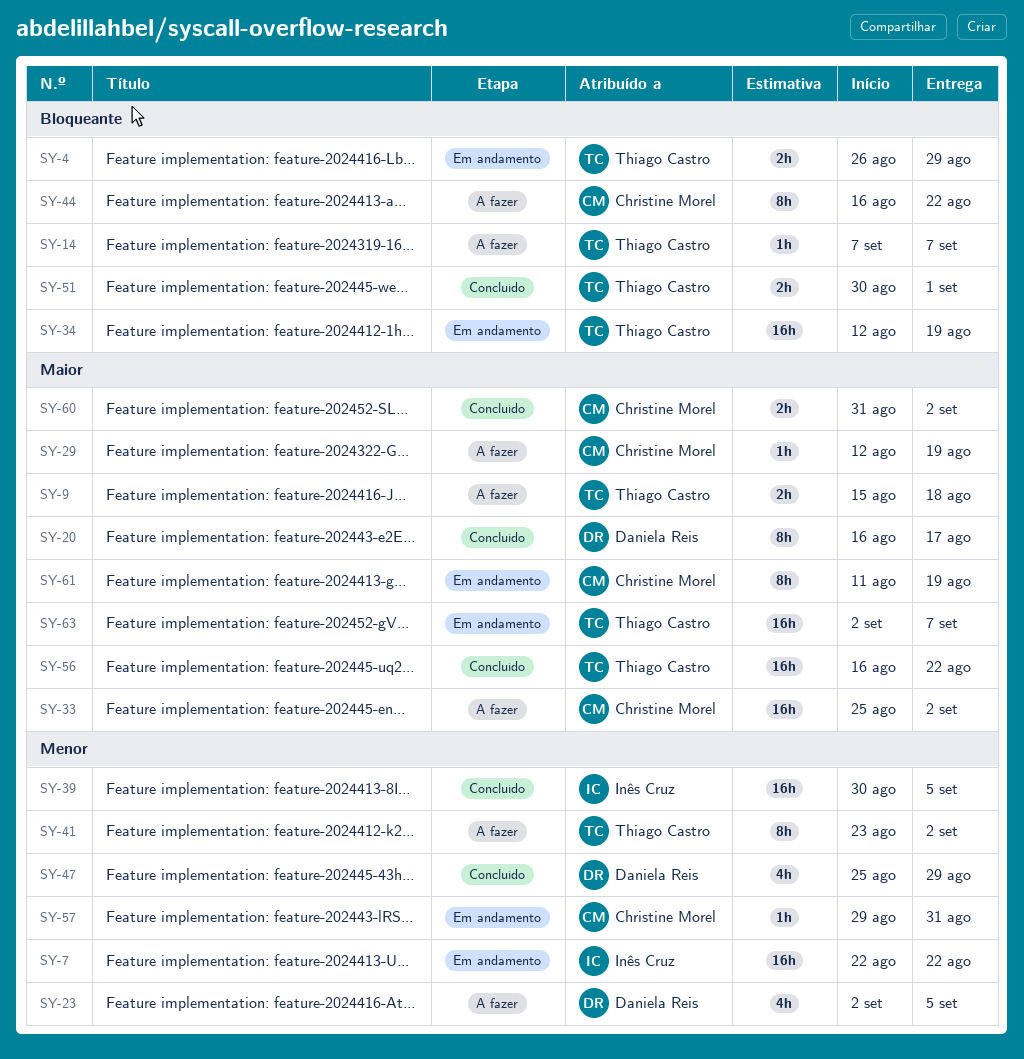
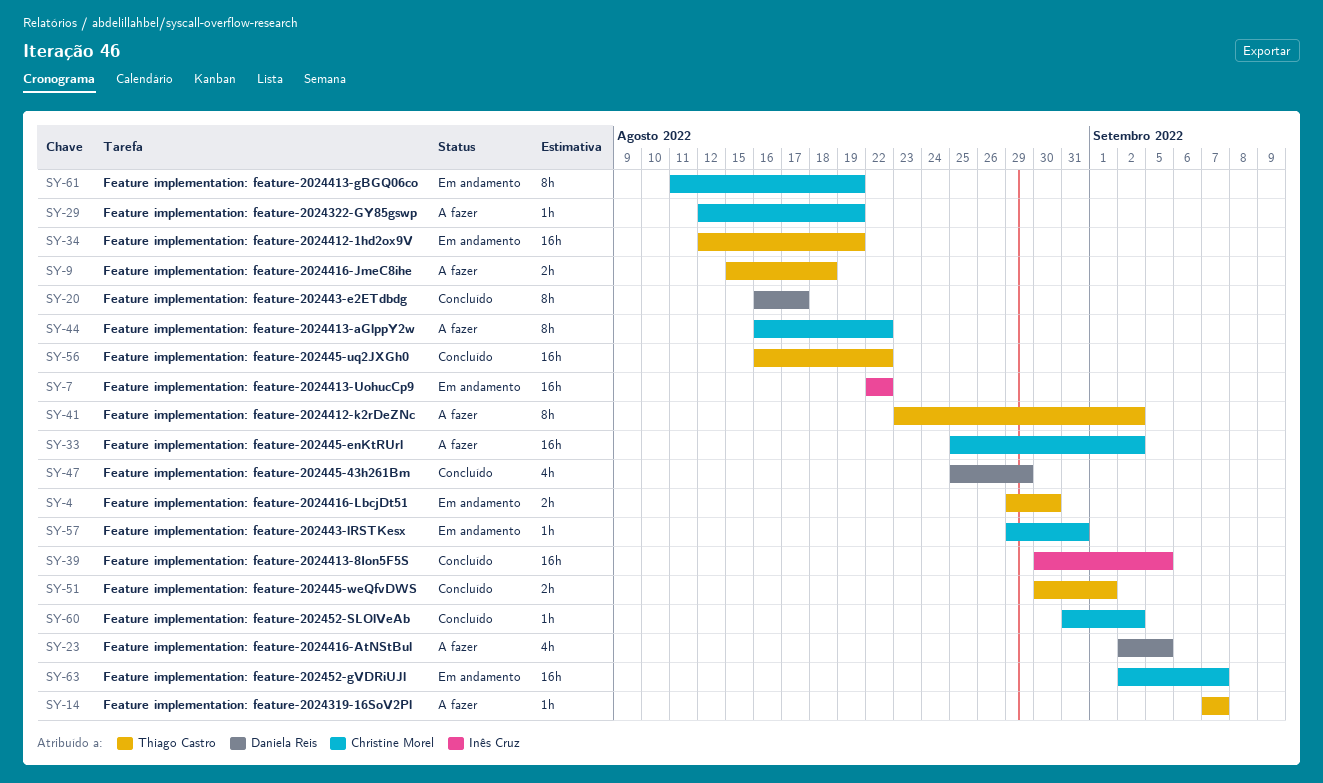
SY-4, start: Aug 26 -> Aug 29
SY-4, due: Aug 29 -> Aug 30
SY-60, estimate: 2h -> 1h
SY-63, owner: Thiago Castro -> Christine Morel

